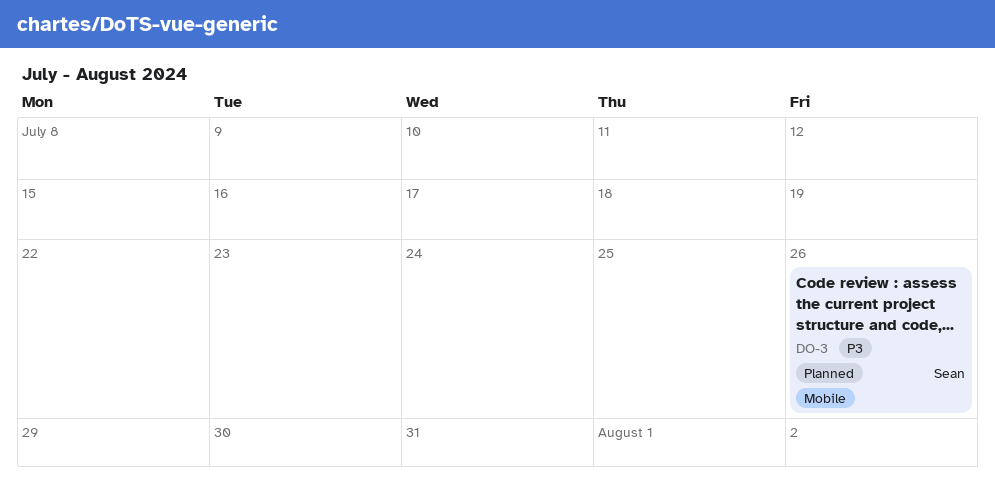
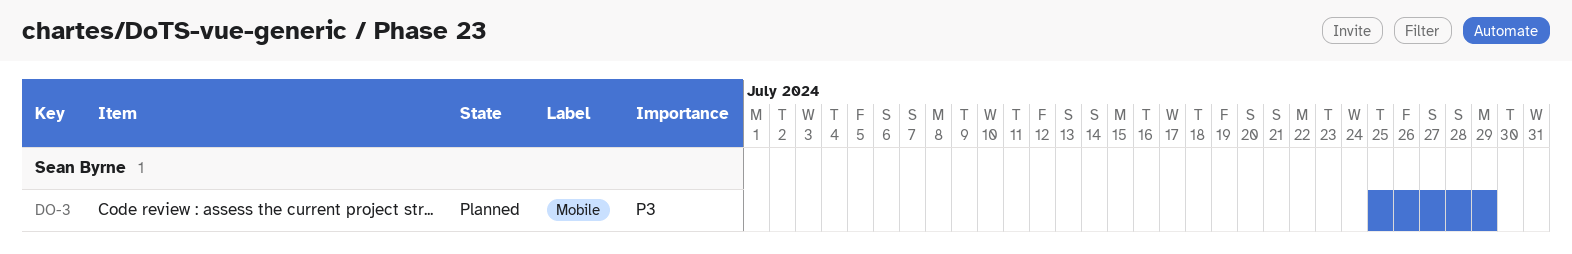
DO-3, due: Jul 26 -> Jul 29

